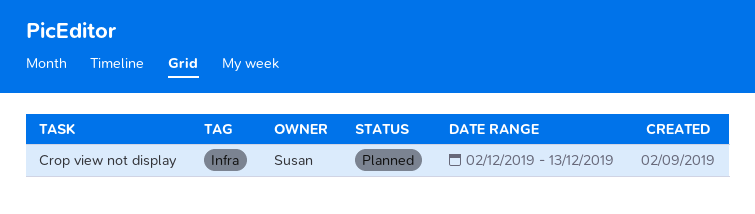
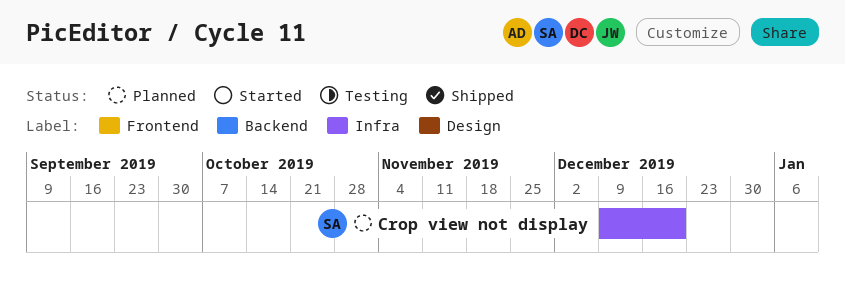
Crop view not display, start: Dec 2 -> Dec 9
Crop view not display, due: Dec 13 -> Dec 20

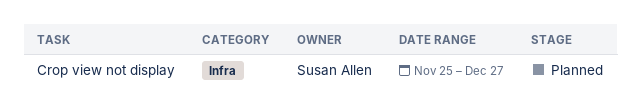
Crop view not display, start: Dec 9 -> Nov 25
Crop view not display, due: Dec 20 -> Dec 27

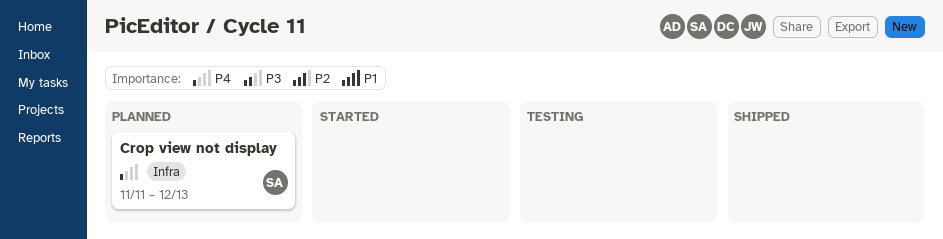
Crop view not display, start: Nov 25 -> Nov 11
Crop view not display, due: Dec 27 -> Dec 13

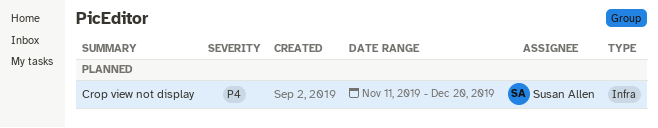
Crop view not display, due: Dec 13 -> Dec 20

